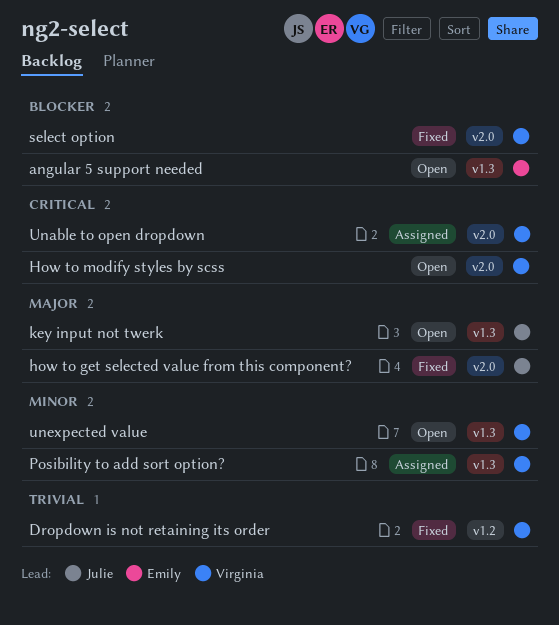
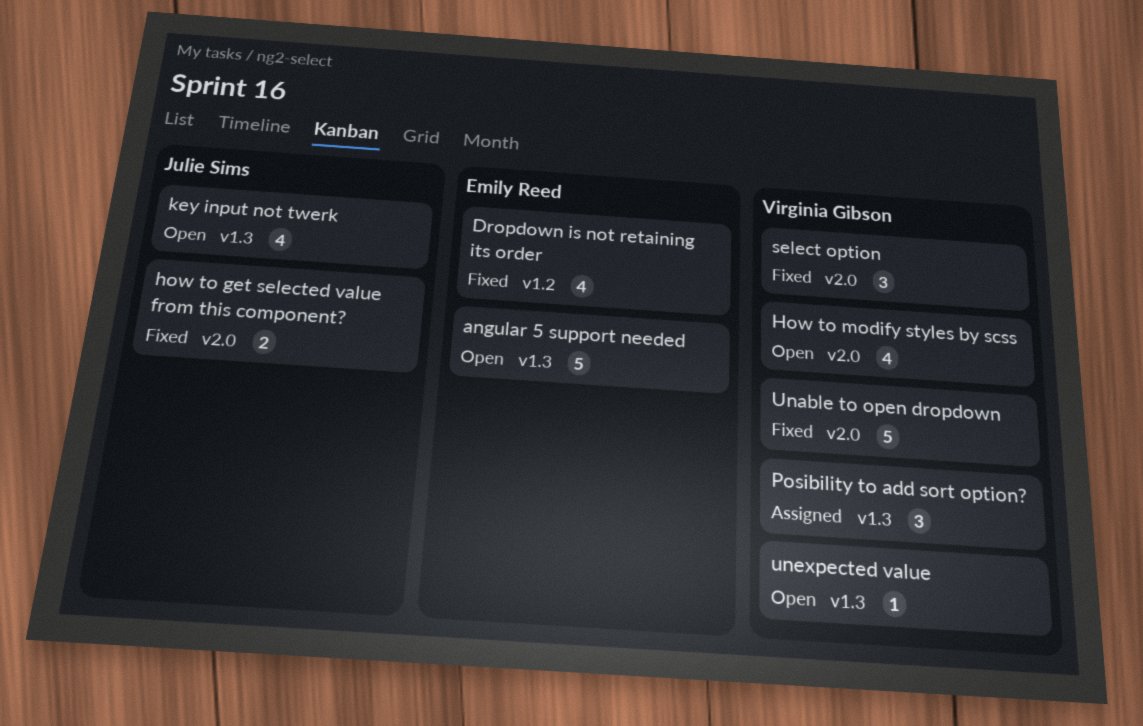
Dropdown is not retaining its order, owner: Virginia Gibson -> Emily Reed
Unable to open dropdown, status: Assigned -> Fixed

